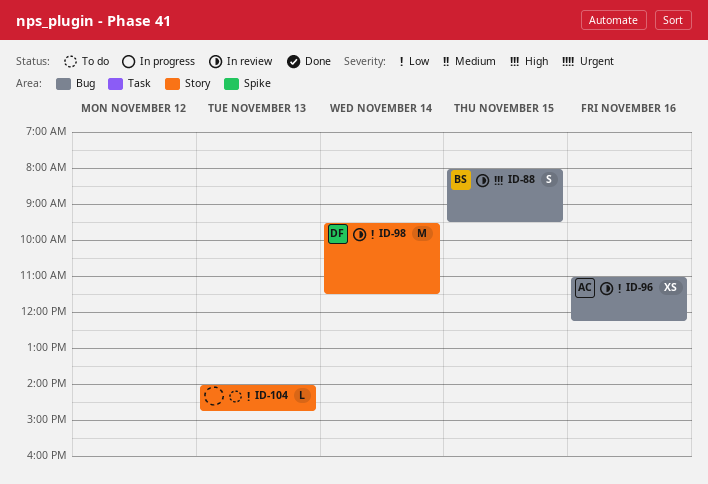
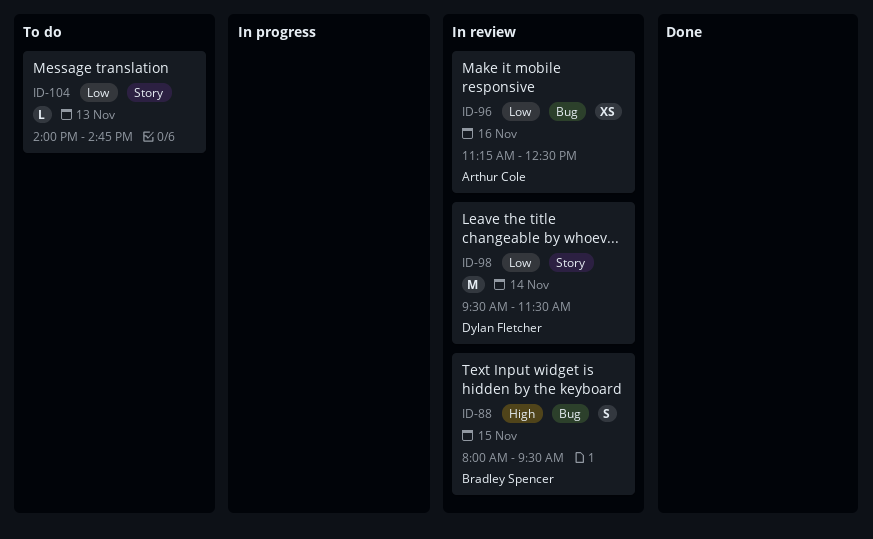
ID-96, begins: 11:00 -> 11:15
ID-96, ends: 12:15 -> 12:30

